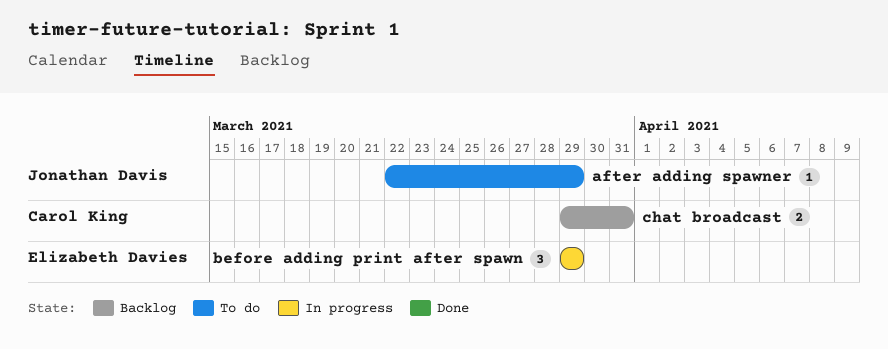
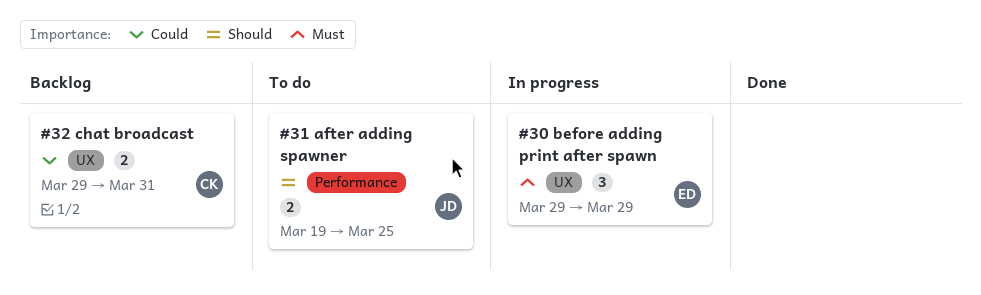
after adding spawner, estimate: 1 -> 2
after adding spawner, start: Mar 22 -> Mar 19
after adding spawner, due: Mar 29 -> Mar 25

